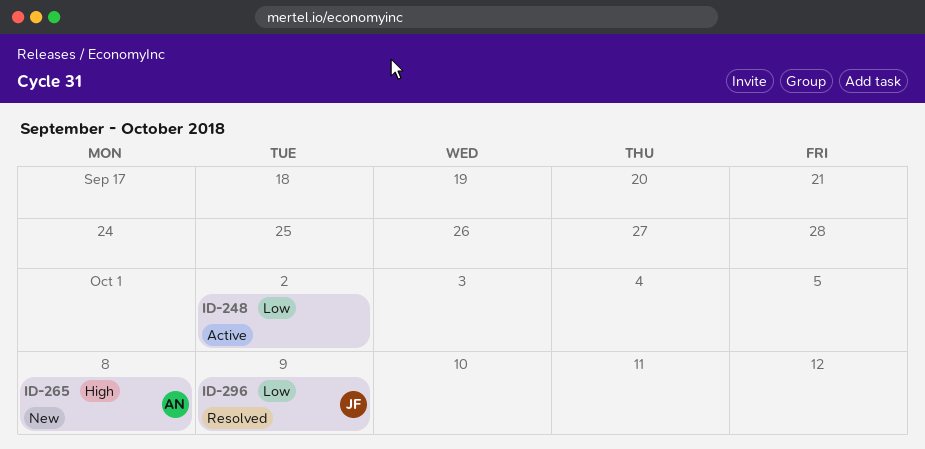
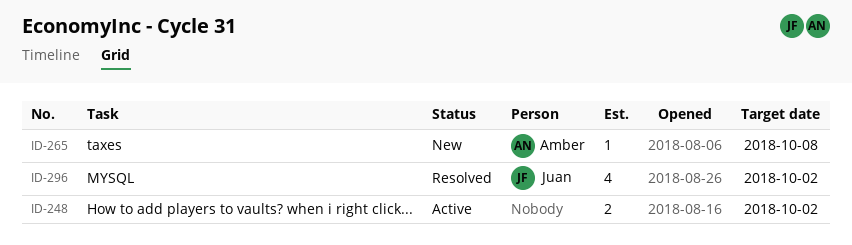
ID-296, due: Oct 9 -> Oct 2

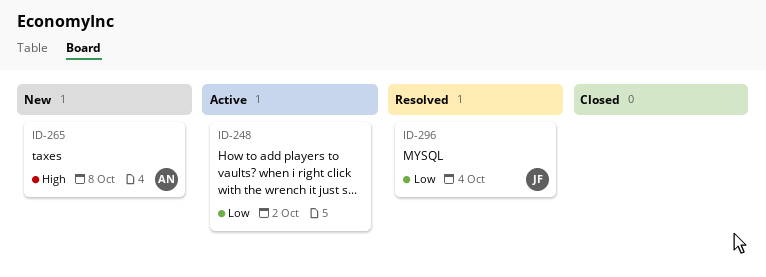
ID-296, due: Oct 2 -> Oct 4

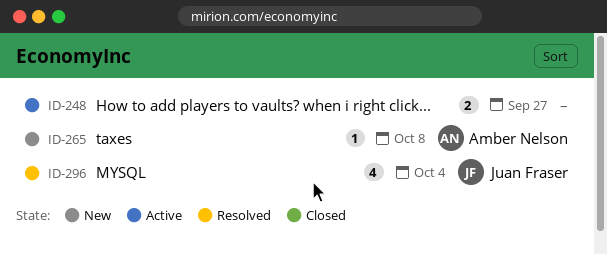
ID-248, due: Oct 2 -> Sep 27

